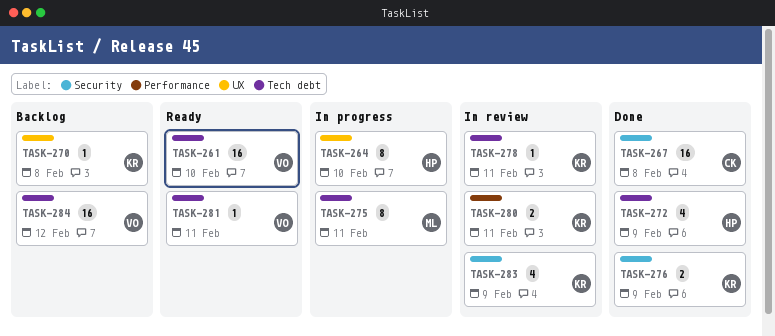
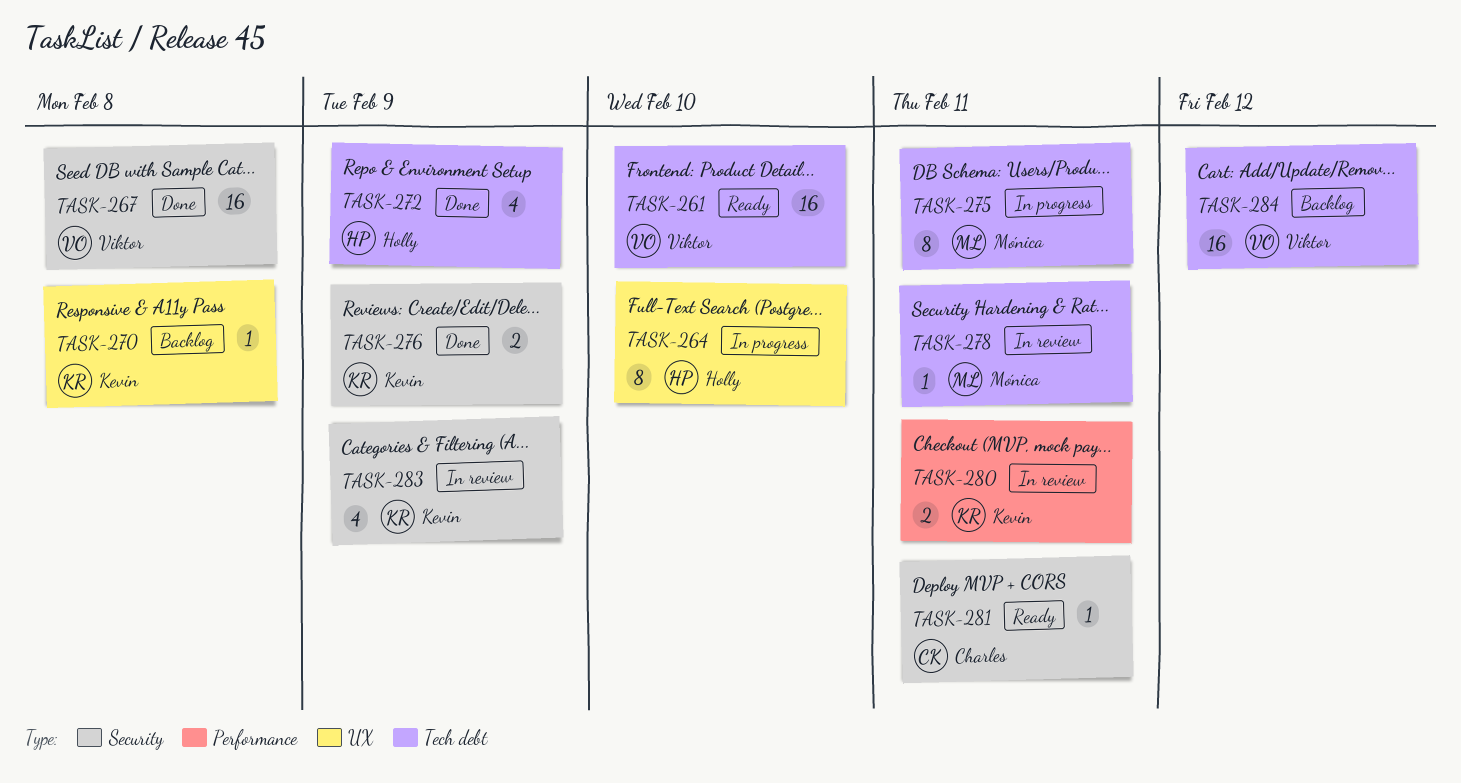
TASK-267, owner: Charles -> Viktor
TASK-278, owner: Kevin -> Mónica
TASK-281, owner: Viktor -> Charles
TASK-281, label: Tech debt -> Security

